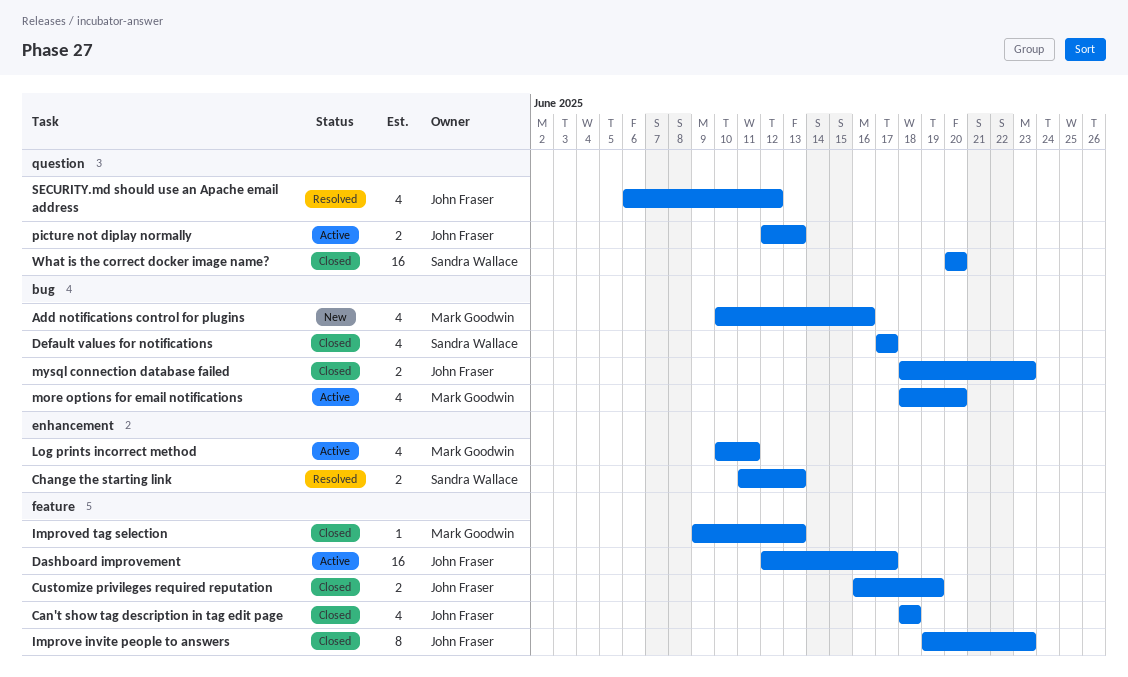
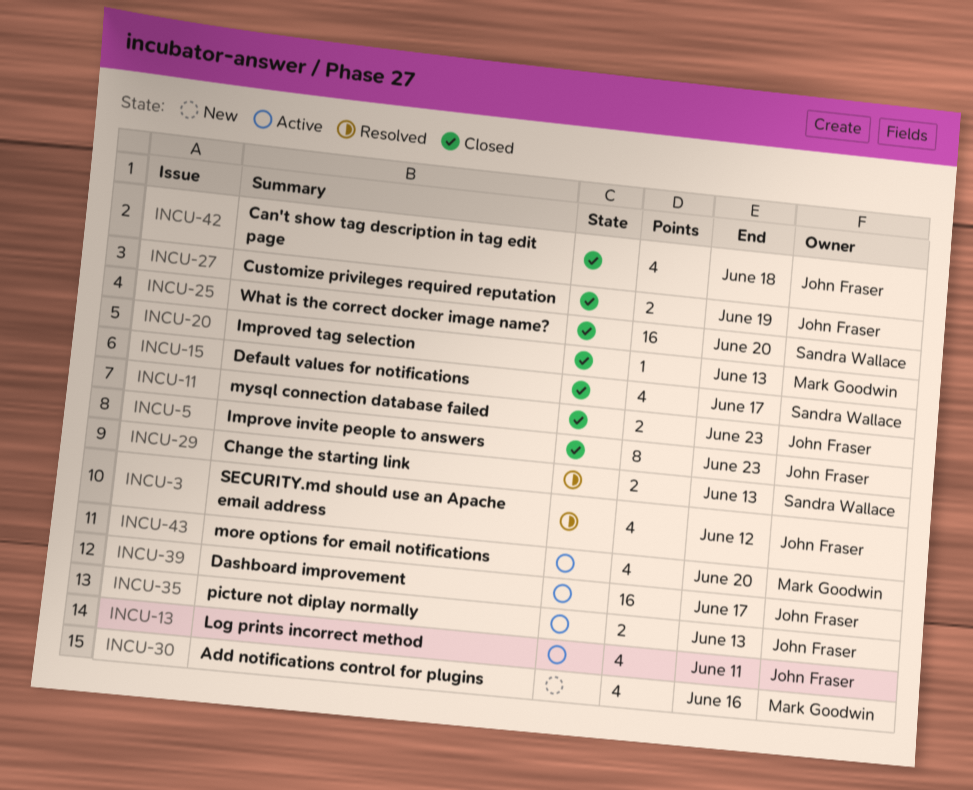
Log prints incorrect method, owner: Mark Goodwin -> John Fraser

